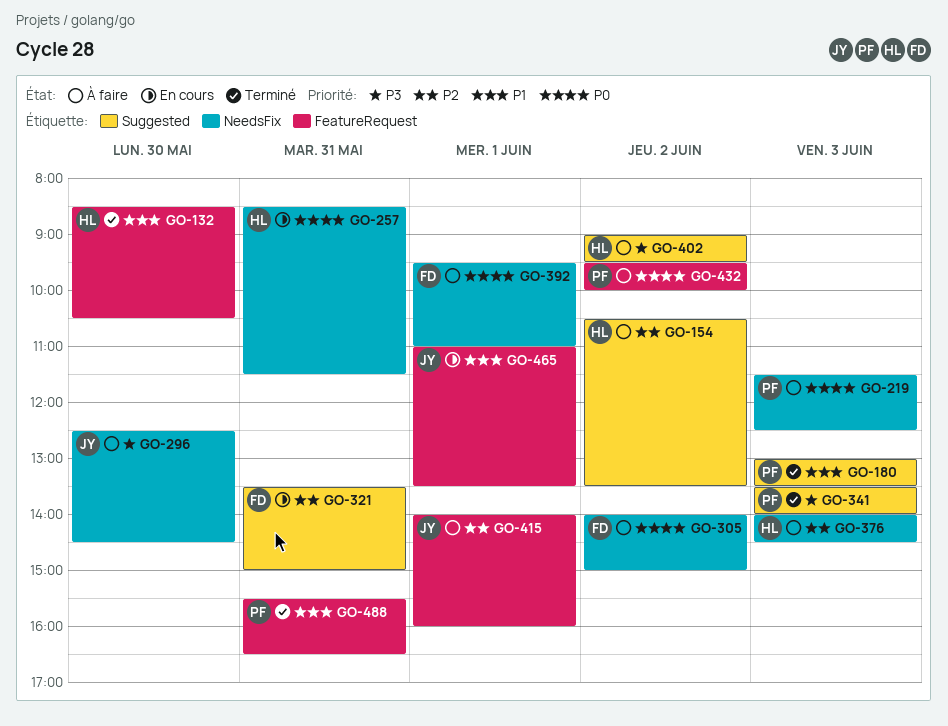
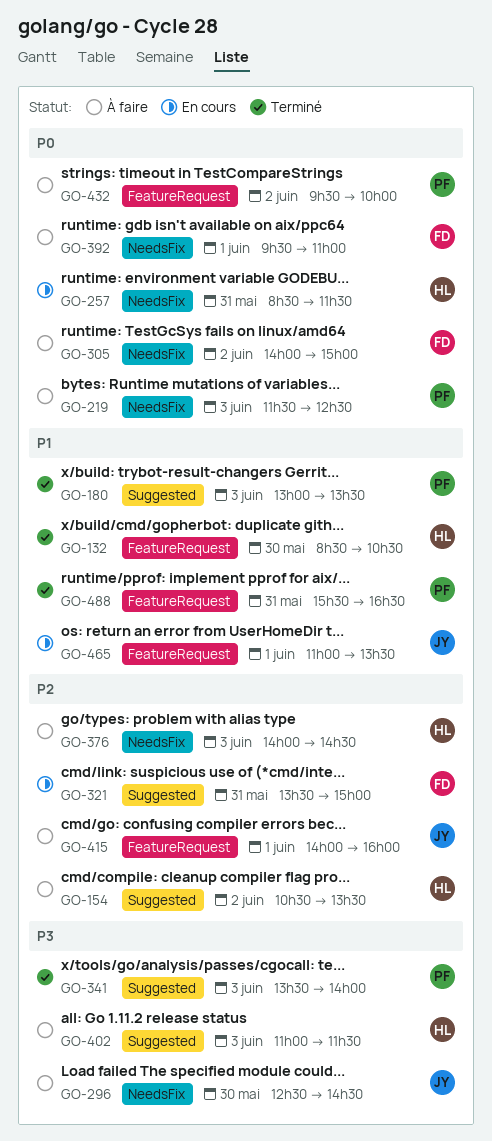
GO-402, day: Jun 2 -> Jun 3
GO-402, begins: 09:00 -> 11:00
GO-402, ends: 09:30 -> 11:30

